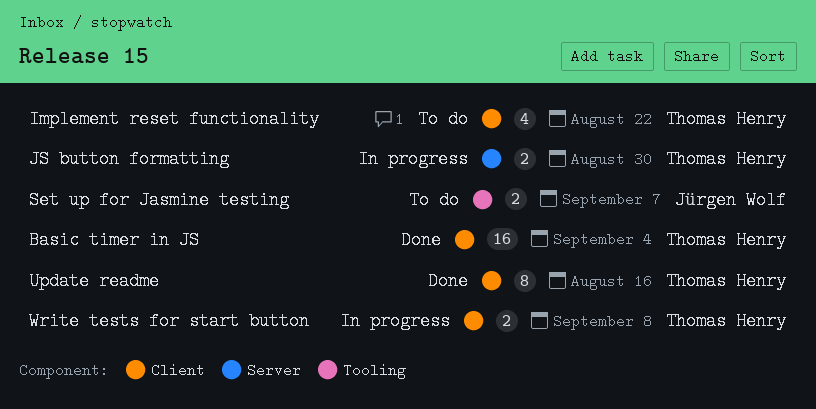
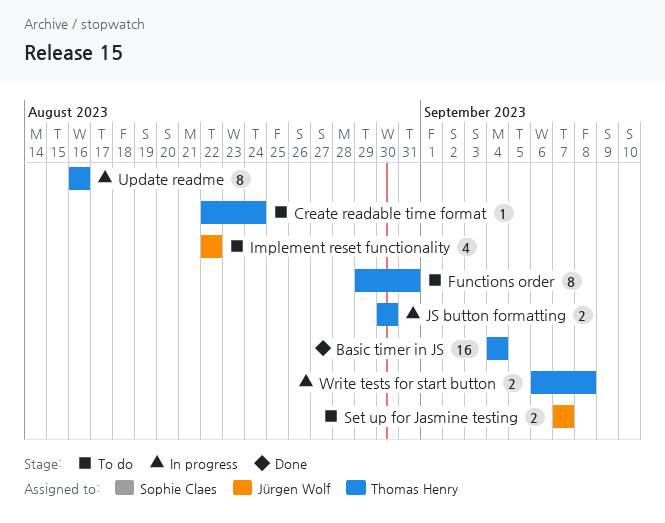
Create readable time format: none -> present
Functions order: none -> present
Implement reset functionality, owner: Thomas Henry -> Jürgen Wolf
Update readme, status: Done -> In progress

